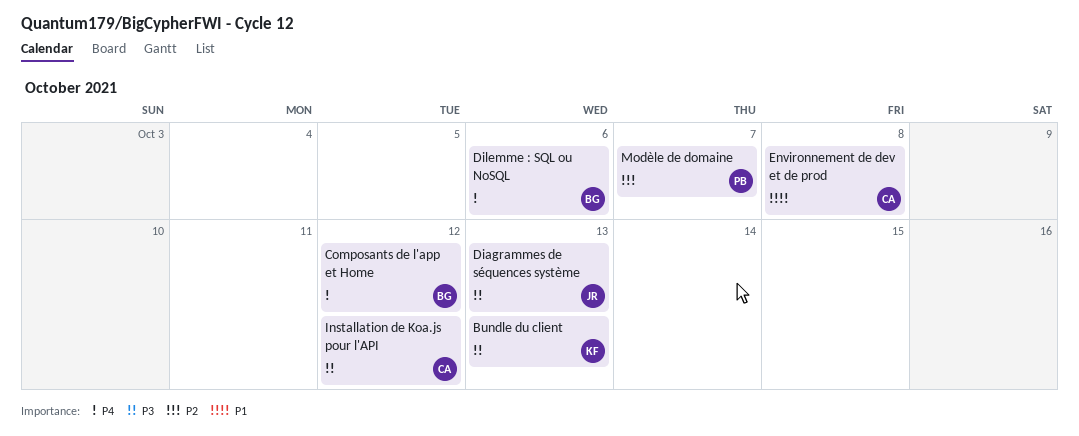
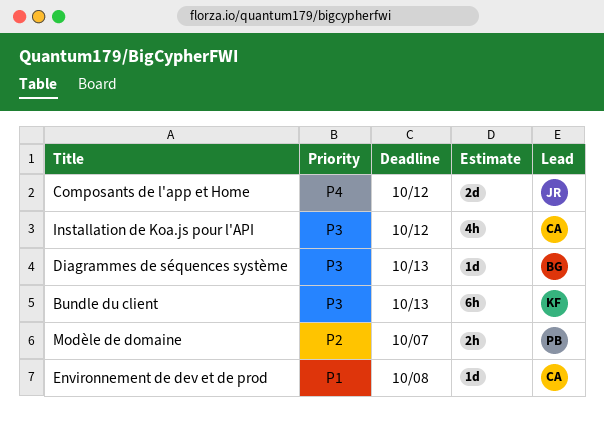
Composants de l'app et Home, owner: BG -> JR
Diagrammes de séquences système, owner: JR -> BG
Dilemme : SQL ou NoSQL: present -> none

